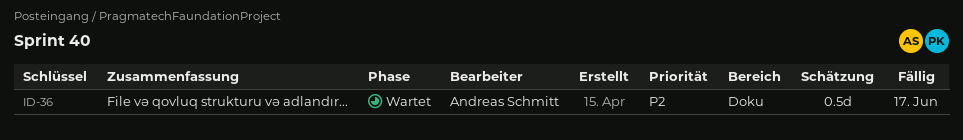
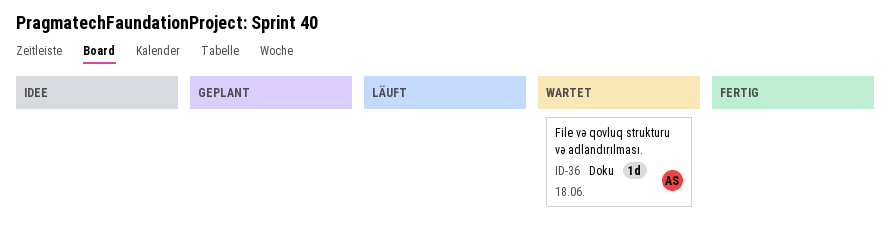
ID-36, estimate: 0.5d -> 1d
ID-36, due: Jun 17 -> Jun 18

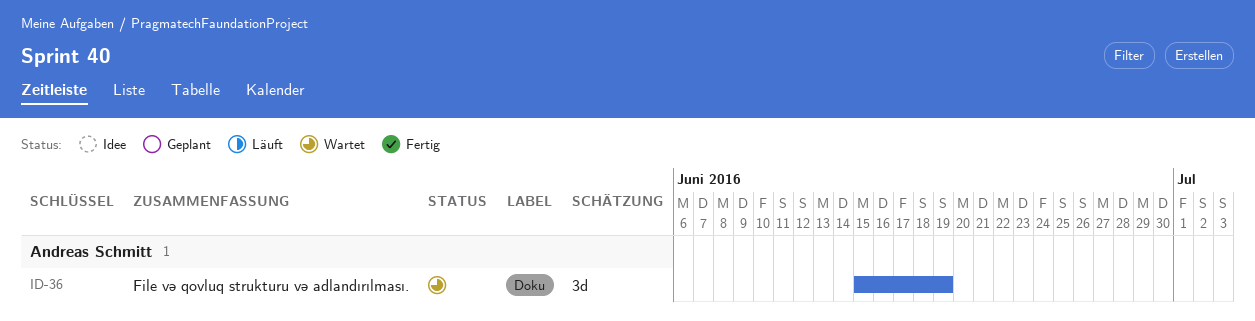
ID-36, estimate: 1d -> 3d
ID-36, due: Jun 18 -> Jun 19

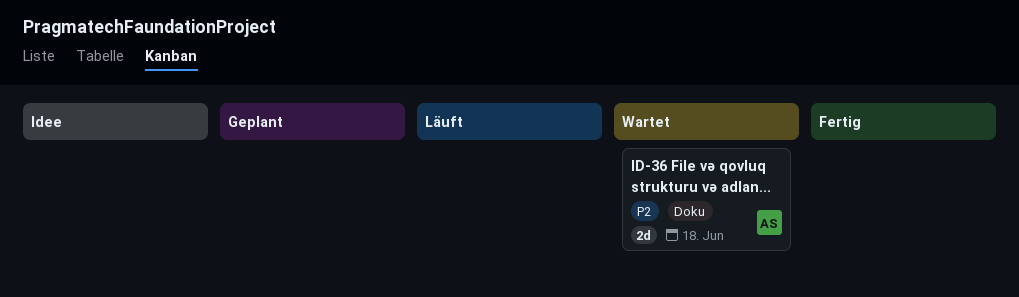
ID-36, estimate: 3d -> 2d
ID-36, due: Jun 19 -> Jun 18

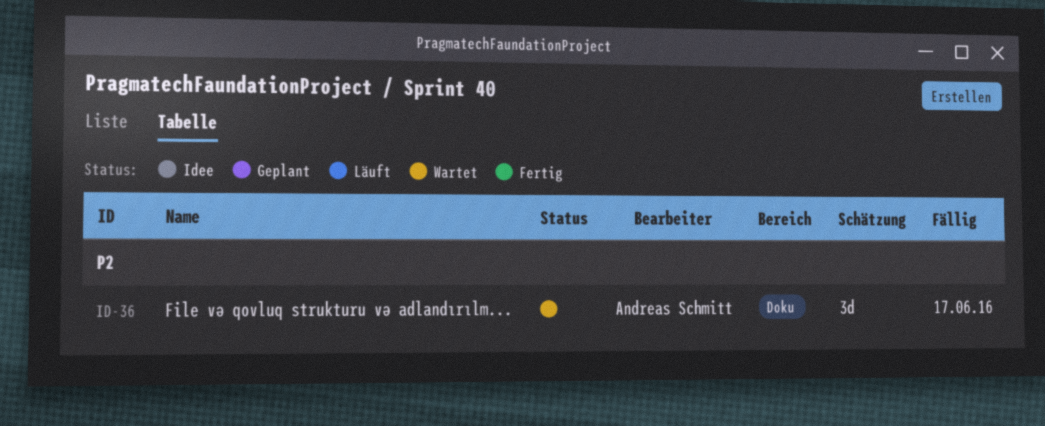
ID-36, estimate: 2d -> 3d
ID-36, due: Jun 18 -> Jun 17

